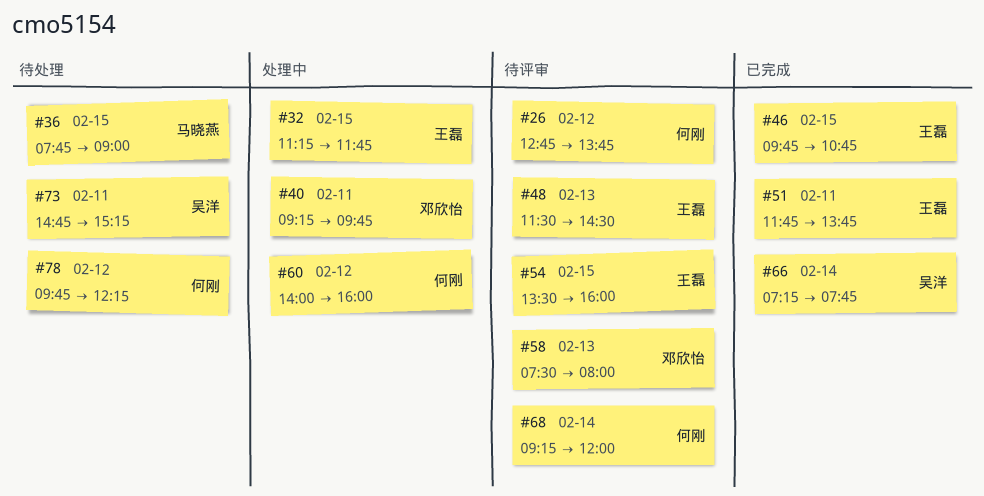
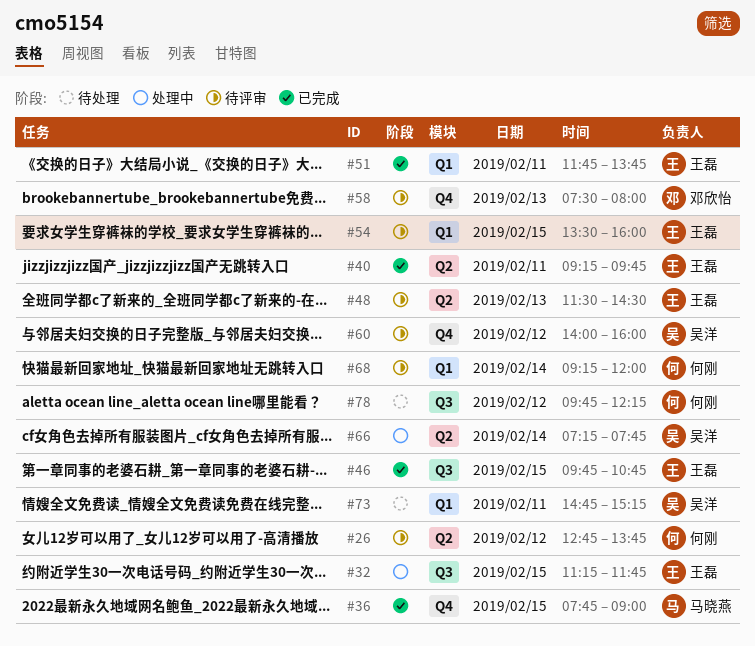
#36, status: 待处理 -> 已完成
#40, status: 处理中 -> 已完成
#40, owner: 邓欣怡 -> 王磊
#60, status: 处理中 -> 待评审
#60, owner: 何刚 -> 吴洋
#66, status: 已完成 -> 处理中

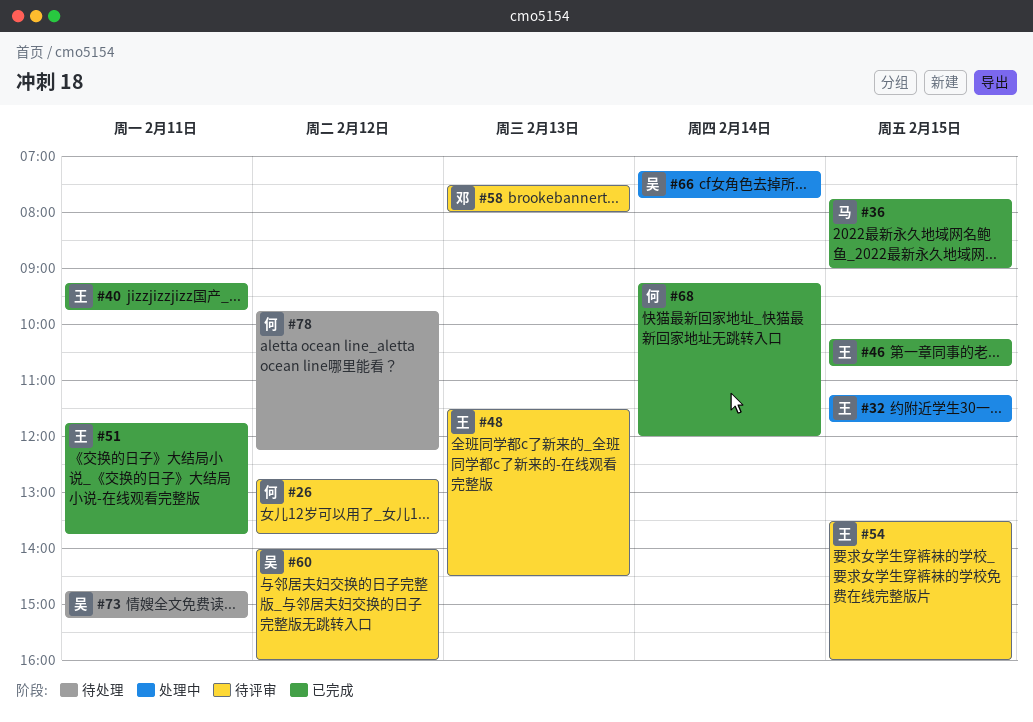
#46, begins: 09:45 -> 10:15
#68, status: 待评审 -> 已完成

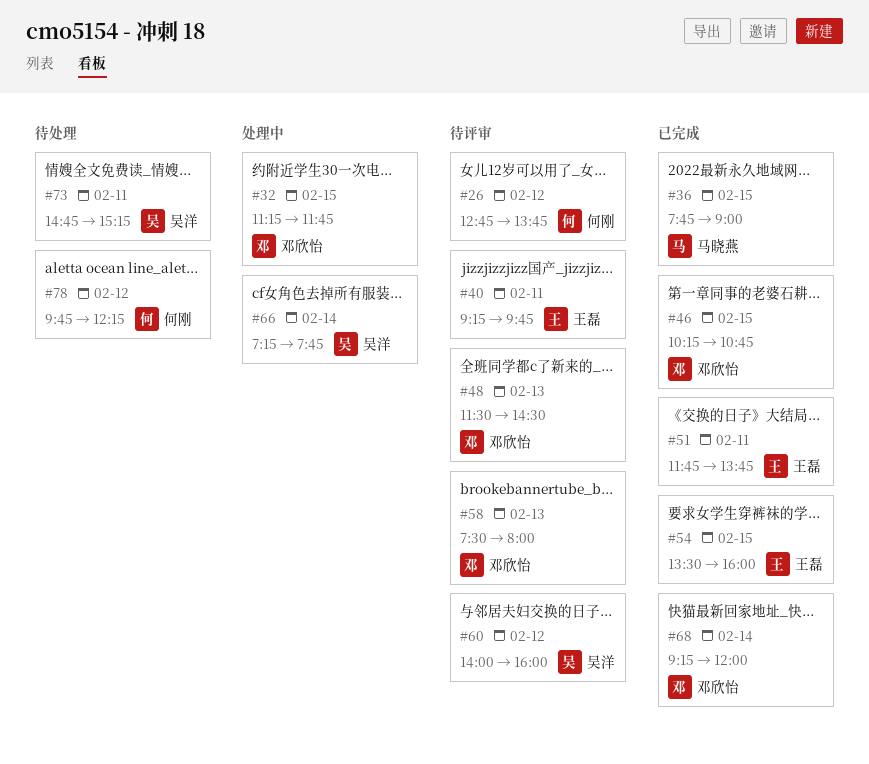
#32, owner: 王磊 -> 邓欣怡
#40, status: 已完成 -> 待评审
#46, owner: 王磊 -> 邓欣怡
#48, owner: 王磊 -> 邓欣怡
#54, status: 待评审 -> 已完成
#68, owner: 何刚 -> 邓欣怡

